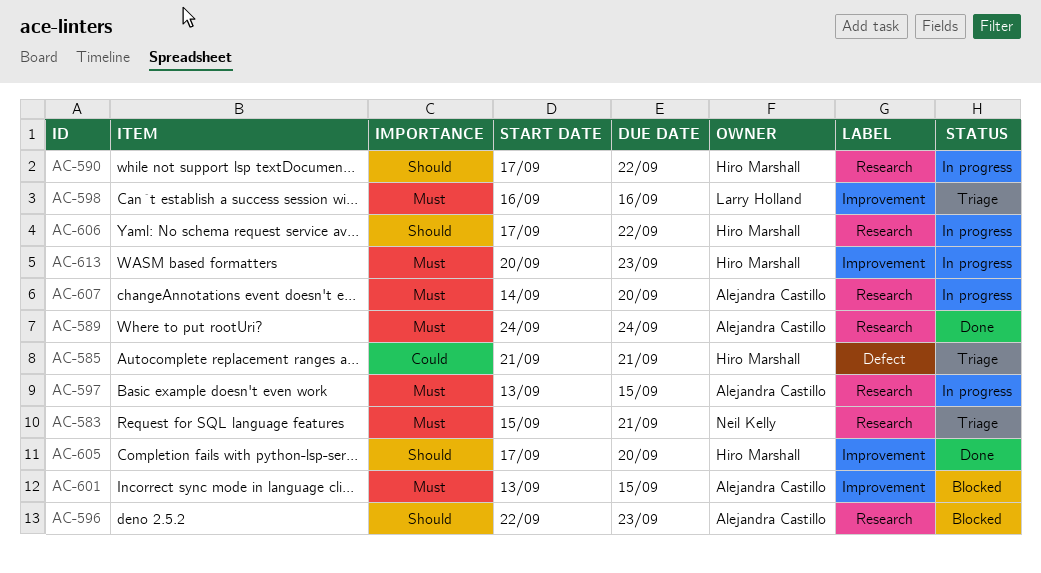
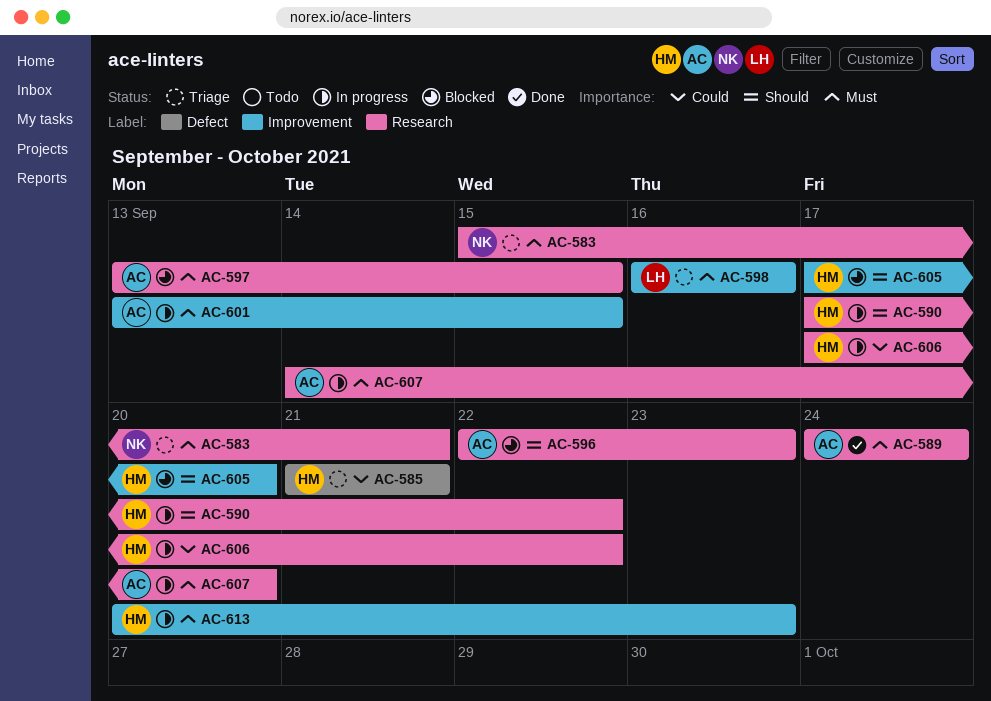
AC-597, status: In progress -> Blocked
AC-601, status: Blocked -> In progress
AC-605, status: Done -> Blocked
AC-606, priority: Should -> Could

